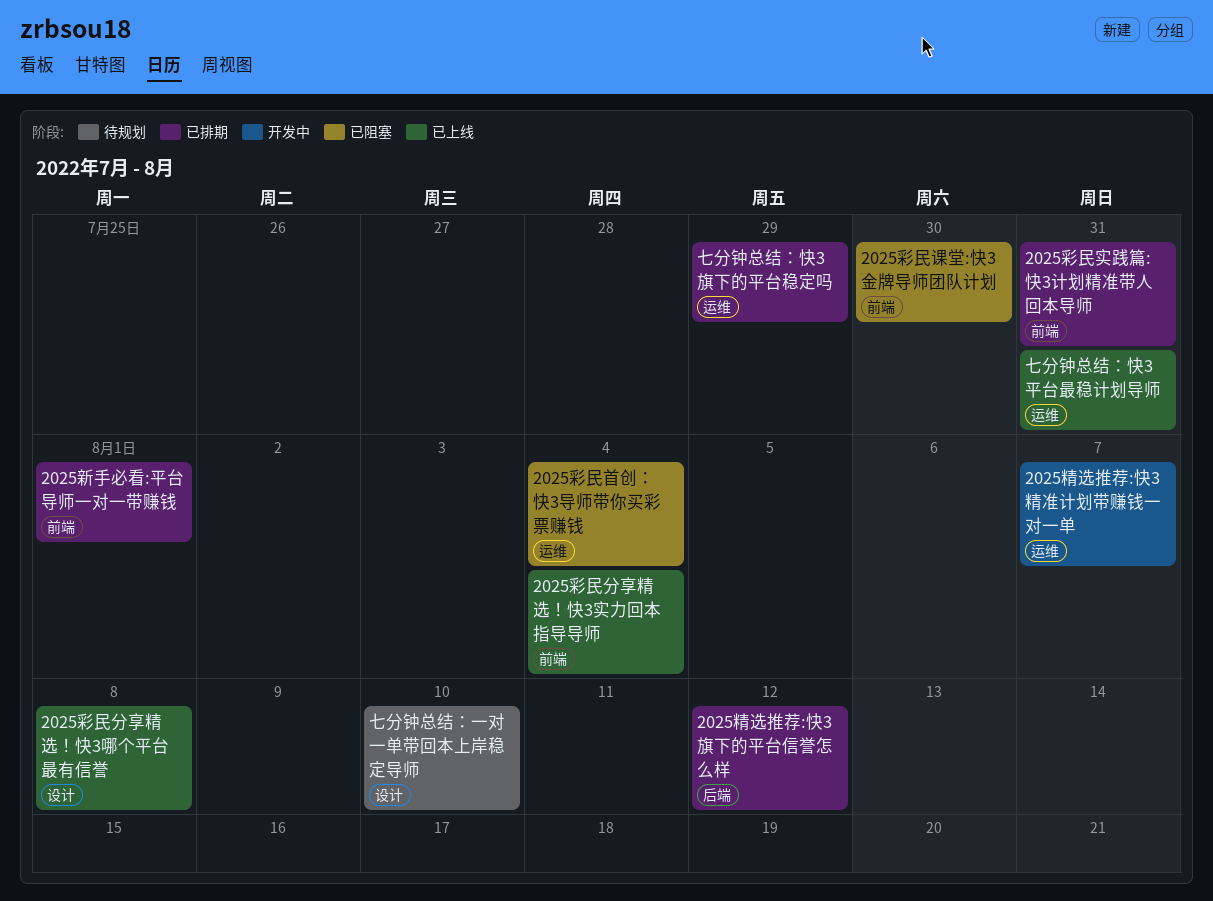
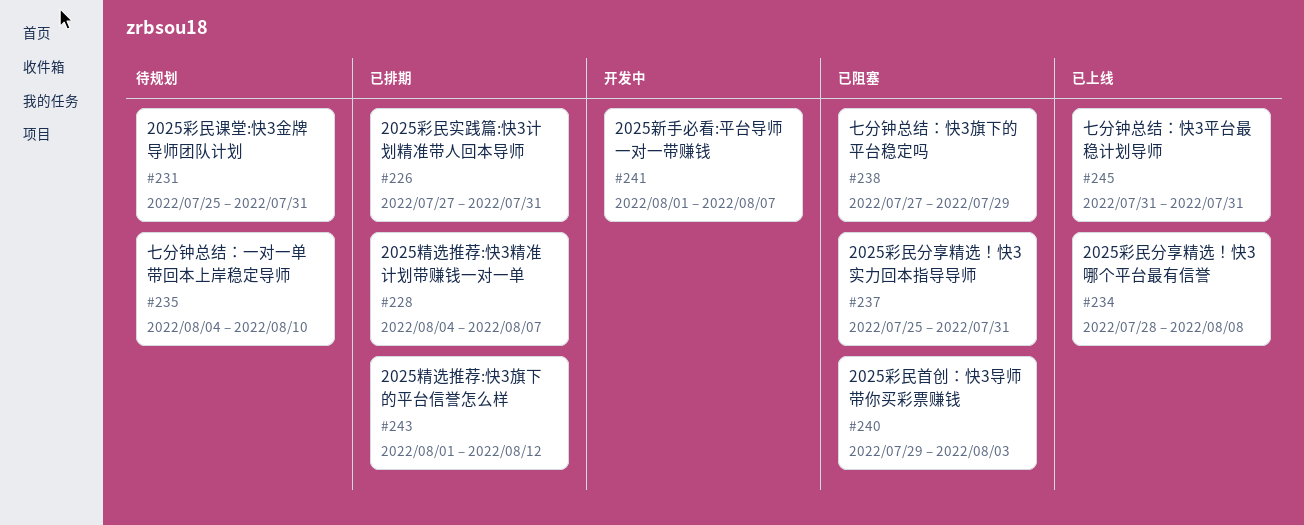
2025彩民分享精选！快3实力回本指导导师, status: 已上线 -> 已阻塞
2025彩民分享精选！快3实力回本指导导师, due: Aug 4 -> Jul 31
2025彩民课堂:快3金牌导师团队计划, status: 已阻塞 -> 待规划
2025彩民课堂:快3金牌导师团队计划, due: Jul 30 -> Jul 31
2025彩民首创：快3导师带你买彩票赚钱, due: Aug 4 -> Aug 3
2025新手必看:平台导师一对一带赚钱, status: 已排期 -> 开发中
2025新手必看:平台导师一对一带赚钱, due: Aug 1 -> Aug 7
2025精选推荐:快3精准计划带赚钱一对一单, status: 开发中 -> 已排期
七分钟总结：快3旗下的平台稳定吗, status: 已排期 -> 已阻塞

